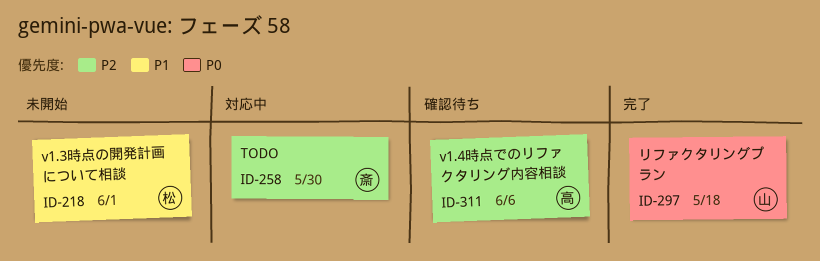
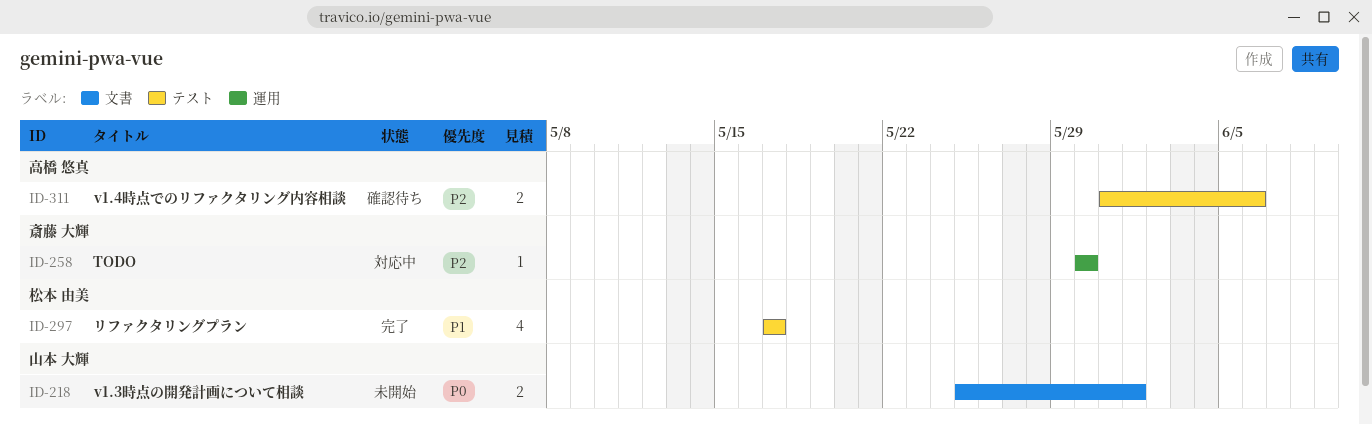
ID-218, owner: 松本 由美 -> 山本 大輝
ID-218, priority: P1 -> P0
ID-297, owner: 山本 大輝 -> 松本 由美
ID-297, priority: P0 -> P1
ID-297, due: May 18 -> May 17

